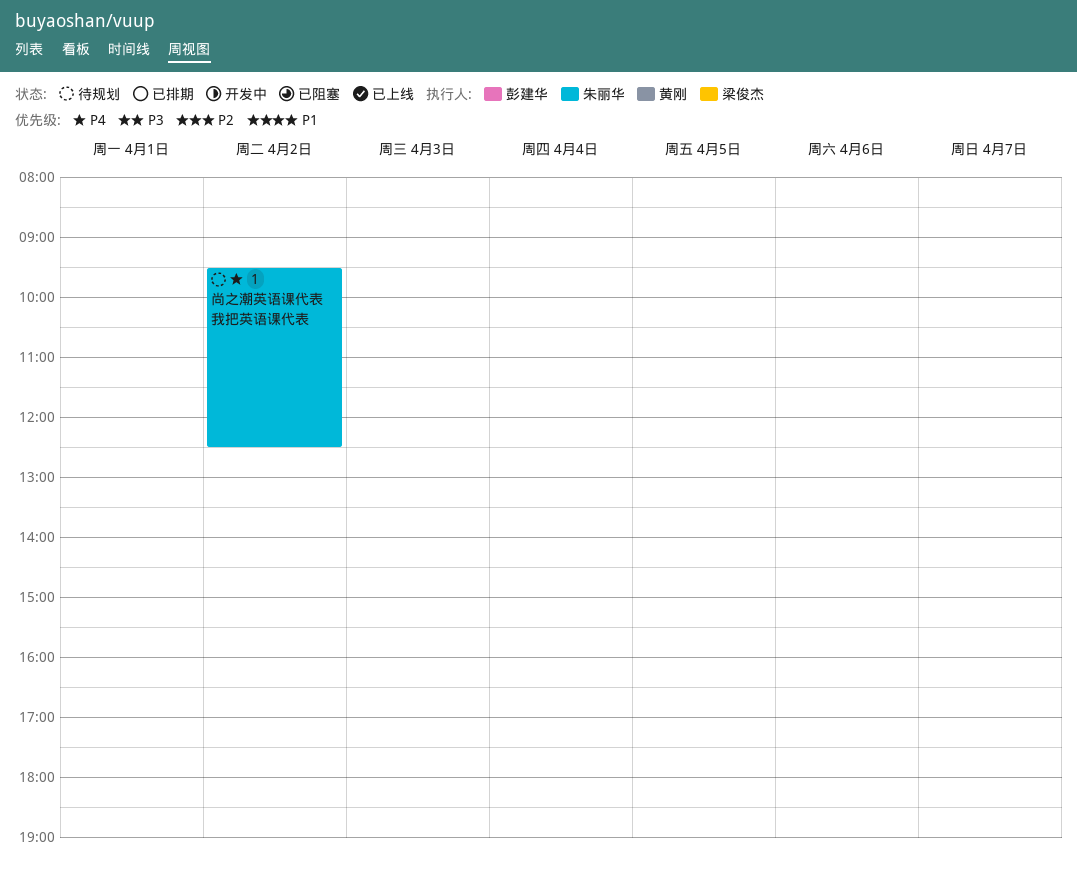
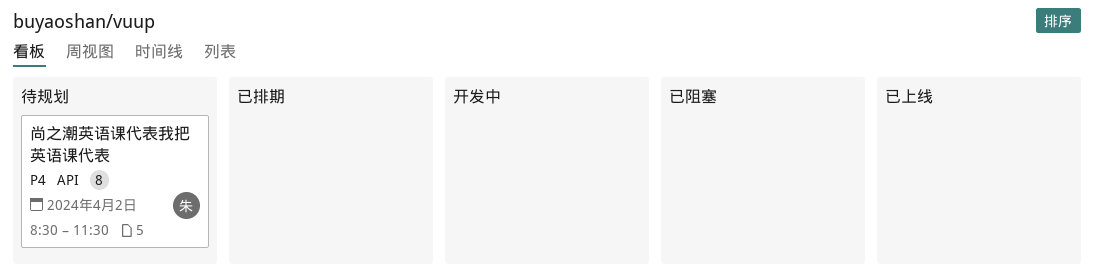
尚之潮英语课代表我把英语课代表, estimate: 1 -> 8
尚之潮英语课代表我把英语课代表, begins: 09:30 -> 08:30
尚之潮英语课代表我把英语课代表, ends: 12:30 -> 11:30

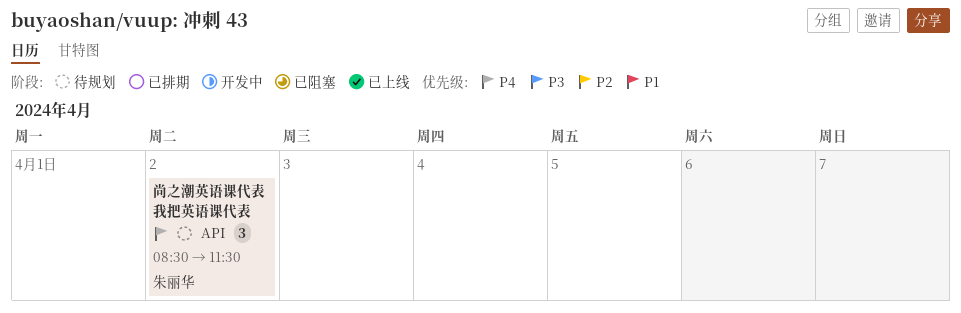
尚之潮英语课代表我把英语课代表, estimate: 8 -> 3

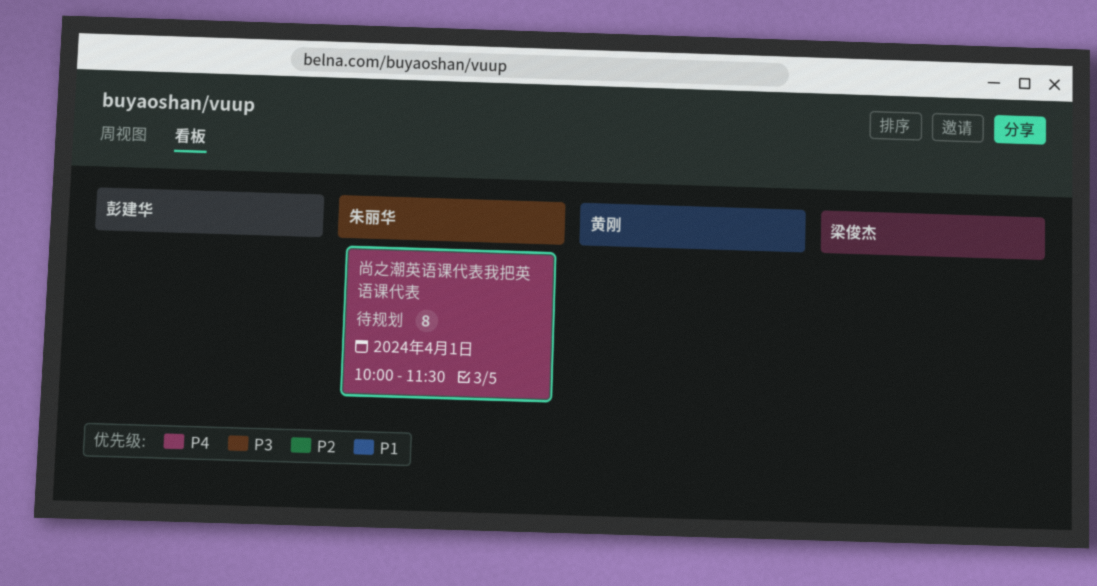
尚之潮英语课代表我把英语课代表, estimate: 3 -> 8
尚之潮英语课代表我把英语课代表, day: Apr 2 -> Apr 1
尚之潮英语课代表我把英语课代表, begins: 08:30 -> 10:00

